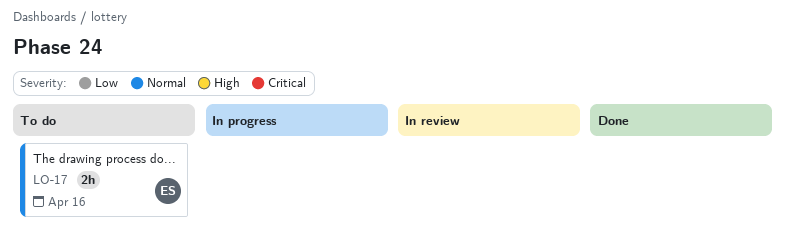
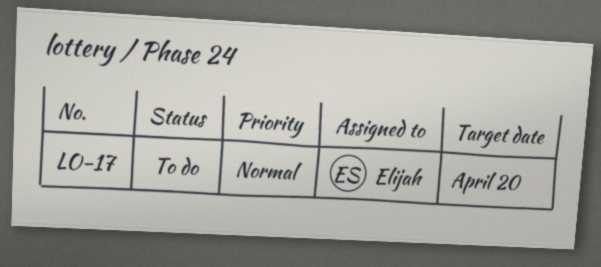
LO-17, due: Apr 16 -> Apr 20

